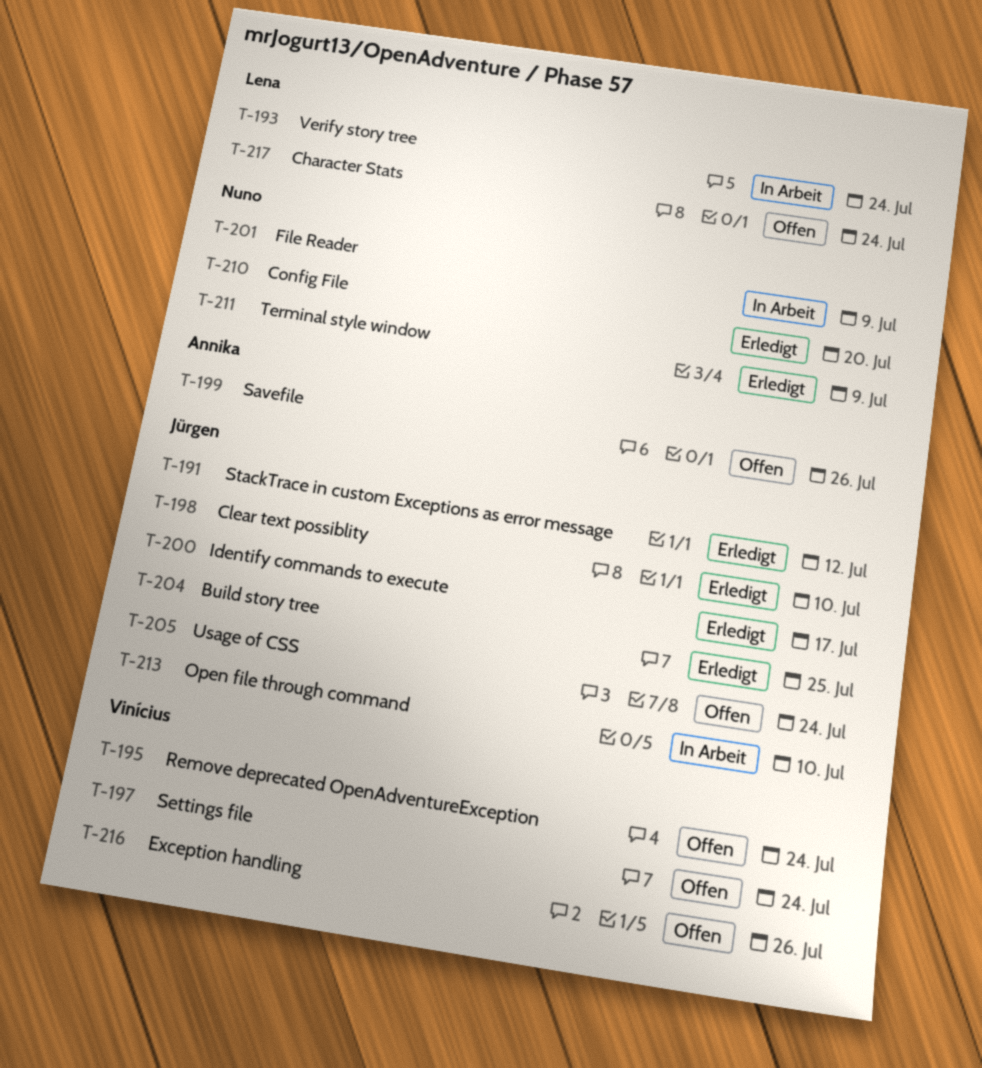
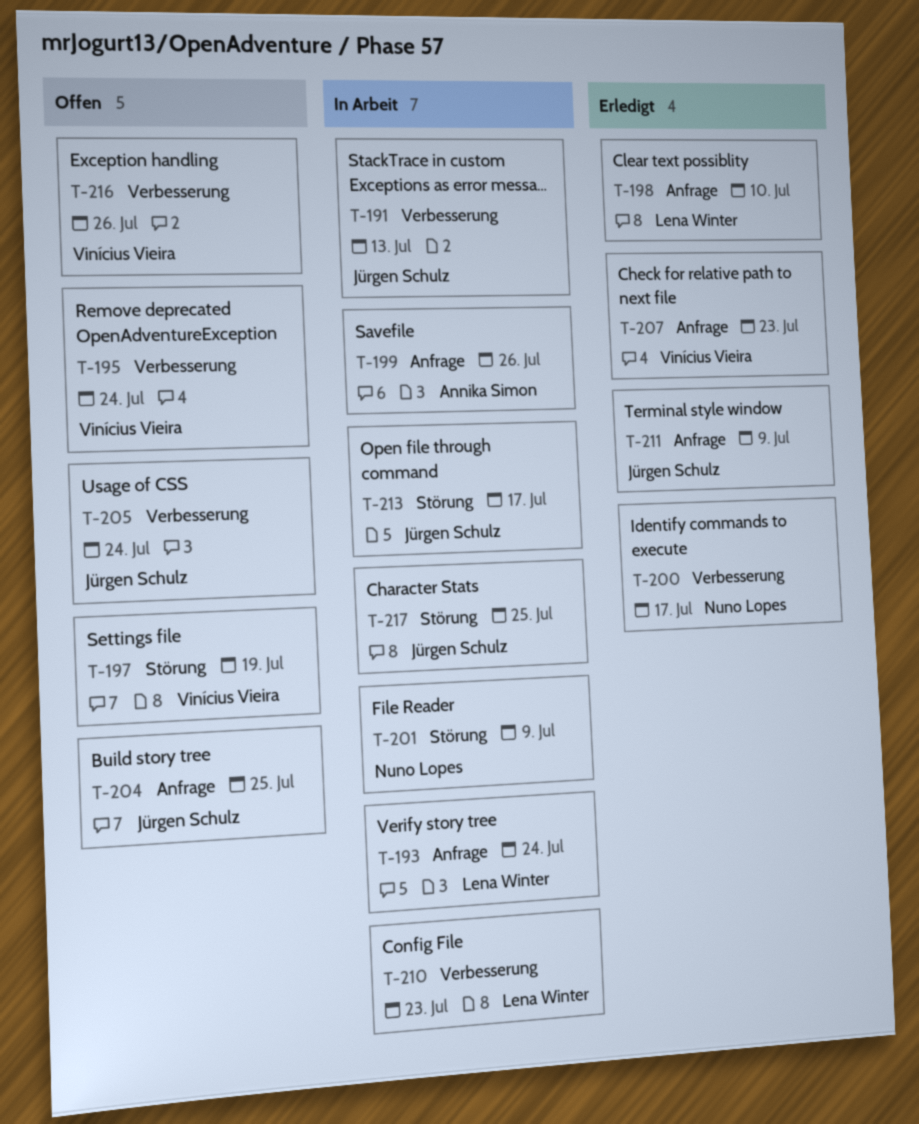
T-191, status: Erledigt -> In Arbeit
T-191, due: Jul 12 -> Jul 13
T-197, due: Jul 24 -> Jul 19
T-198, owner: Jürgen Schulz -> Lena Winter
T-199, status: Offen -> In Arbeit
T-200, owner: Jürgen Schulz -> Nuno Lopes
T-204, status: Erledigt -> Offen
T-207: none -> present
T-210, status: Erledigt -> In Arbeit
T-210, owner: Nuno Lopes -> Lena Winter
T-210, due: Jul 20 -> Jul 23
T-211, owner: Nuno Lopes -> Jürgen Schulz
T-213, due: Jul 10 -> Jul 17
T-217, status: Offen -> In Arbeit
T-217, owner: Lena Winter -> Jürgen Schulz
T-217, due: Jul 24 -> Jul 25

